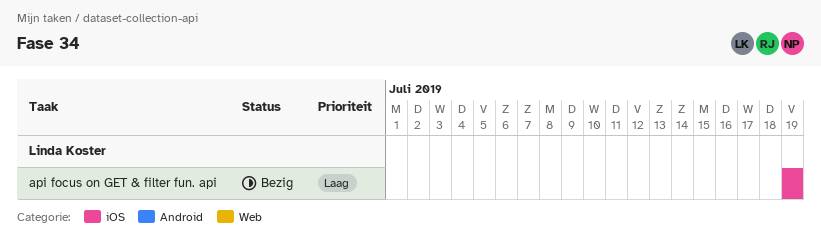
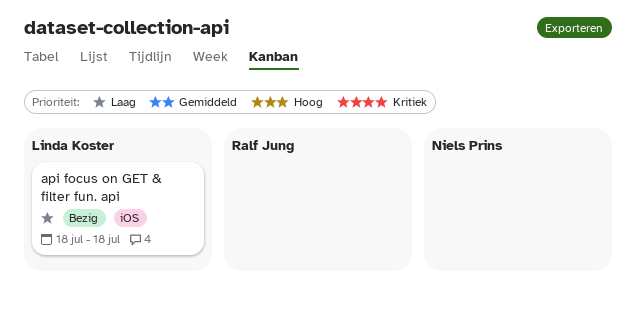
api focus on GET & filter fun. api, start: Jul 19 -> Jul 18
api focus on GET & filter fun. api, due: Jul 19 -> Jul 18

